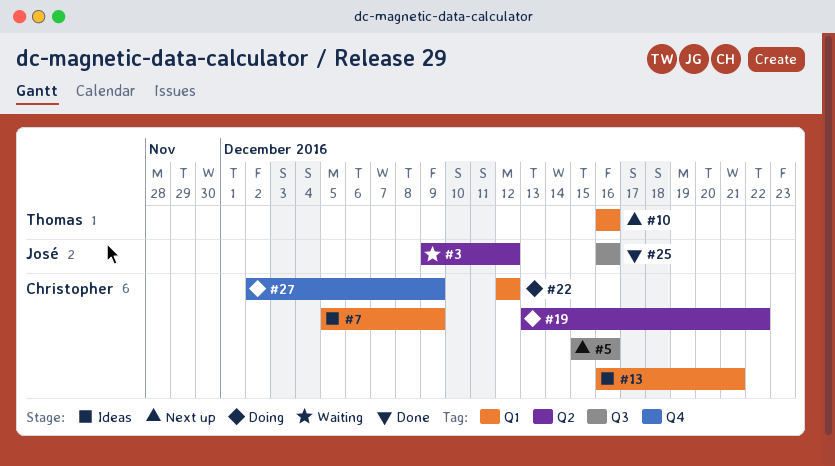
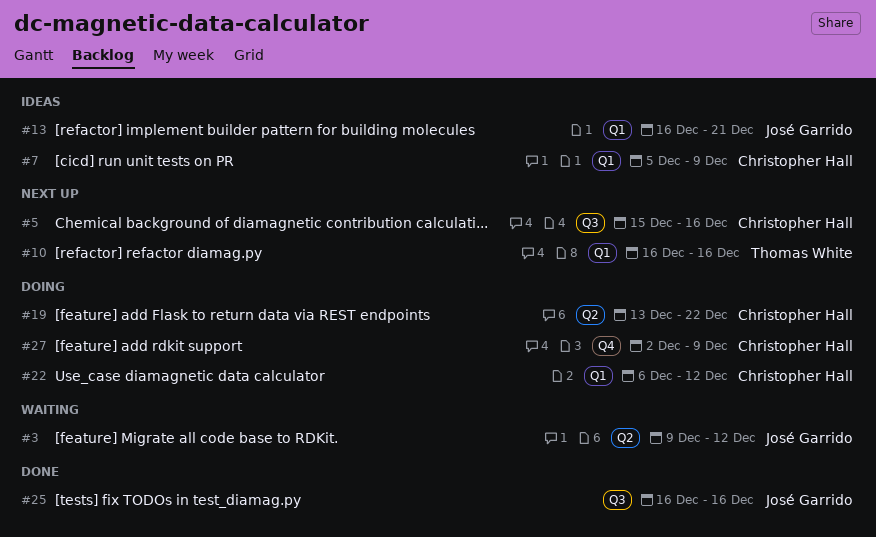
#13, owner: Christopher Hall -> José Garrido
#22, start: Dec 12 -> Dec 6

